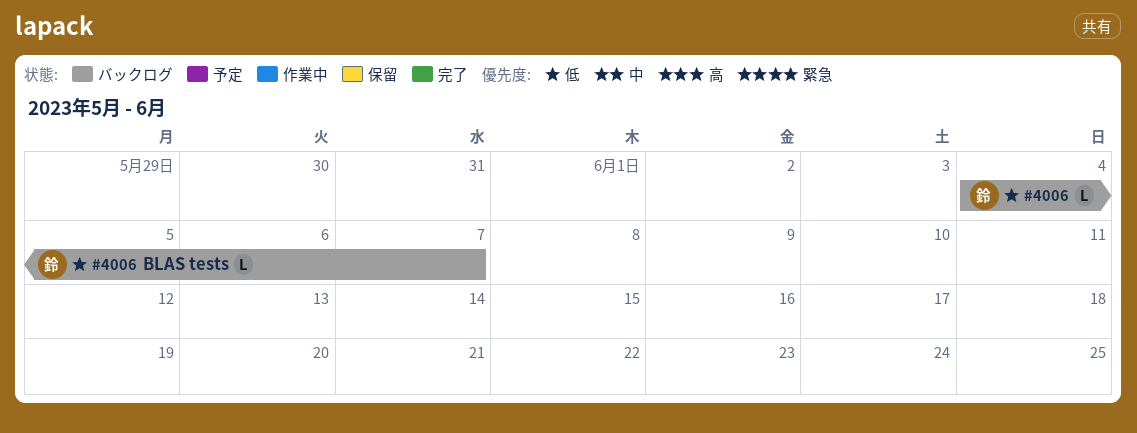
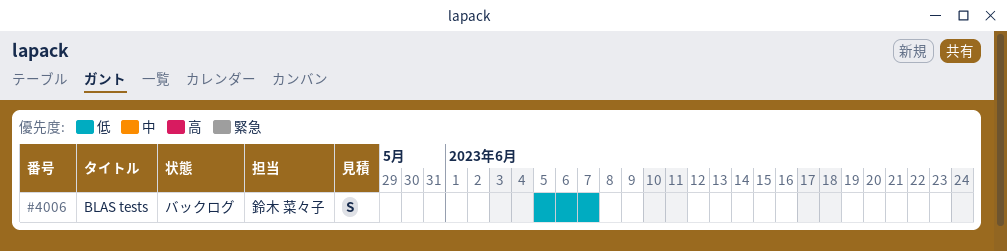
#4006, estimate: L -> S
#4006, start: Jun 4 -> Jun 5

